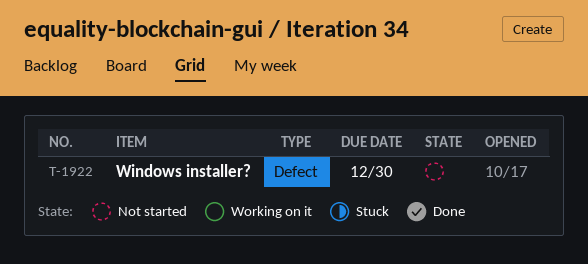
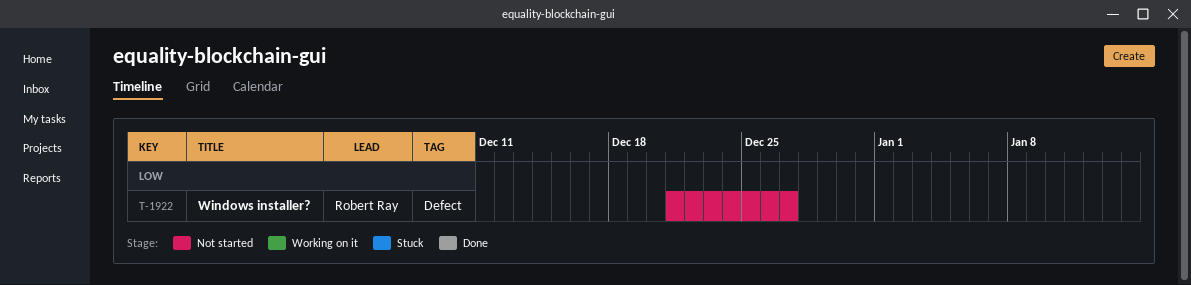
T-1922, due: Dec 30 -> Dec 27

